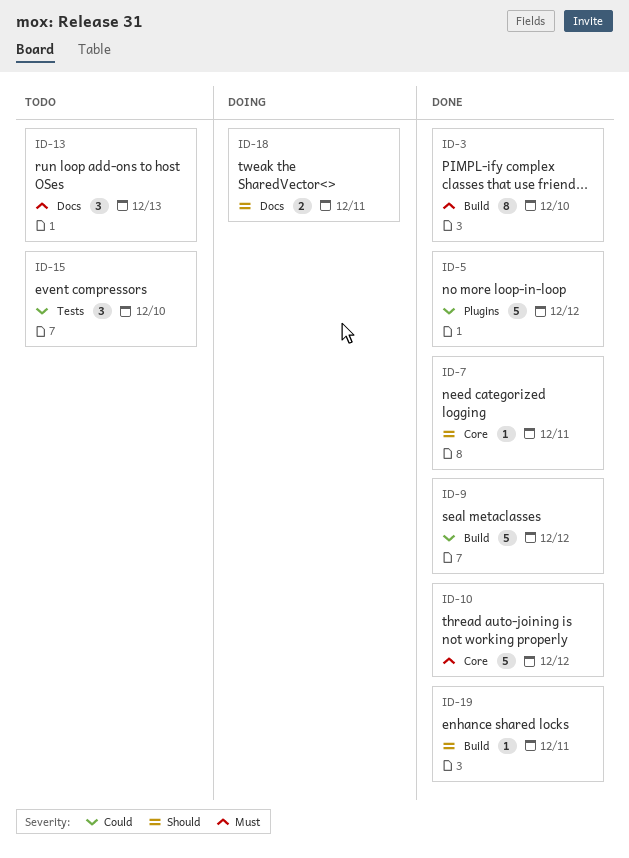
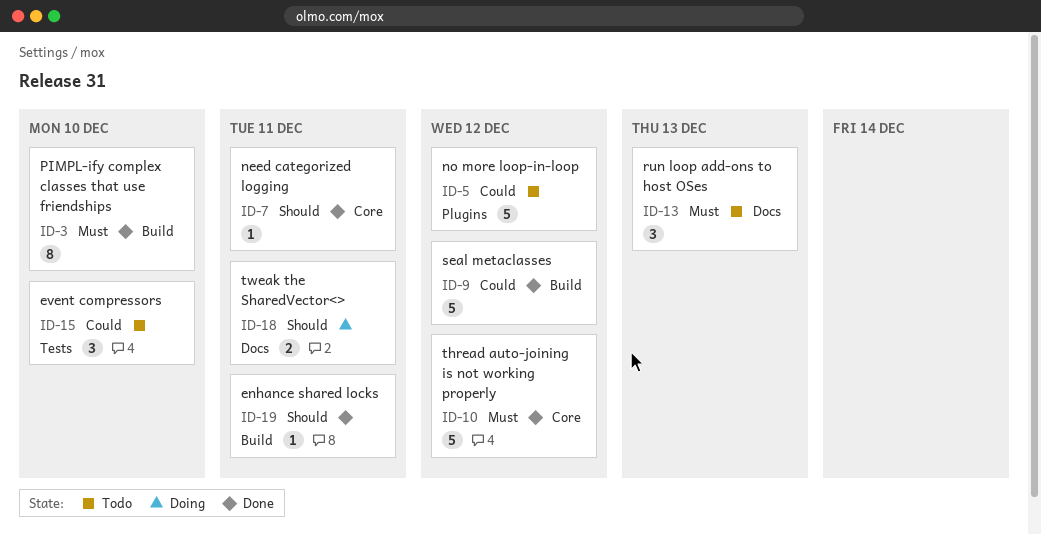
ID-5, status: Done -> Todo

